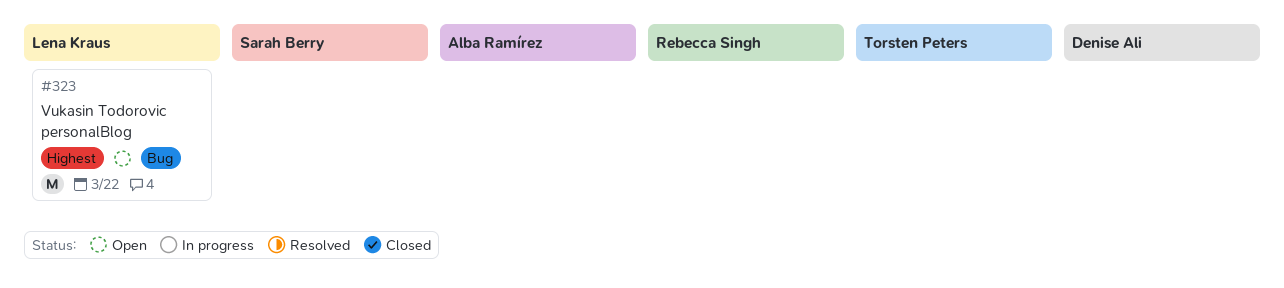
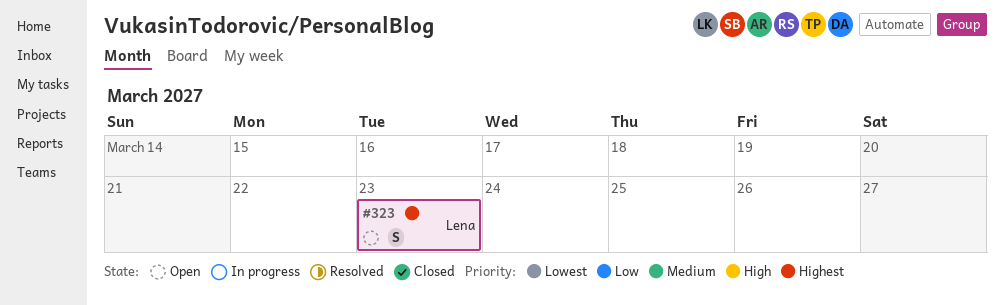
#323, estimate: M -> S
#323, due: Mar 22 -> Mar 23

